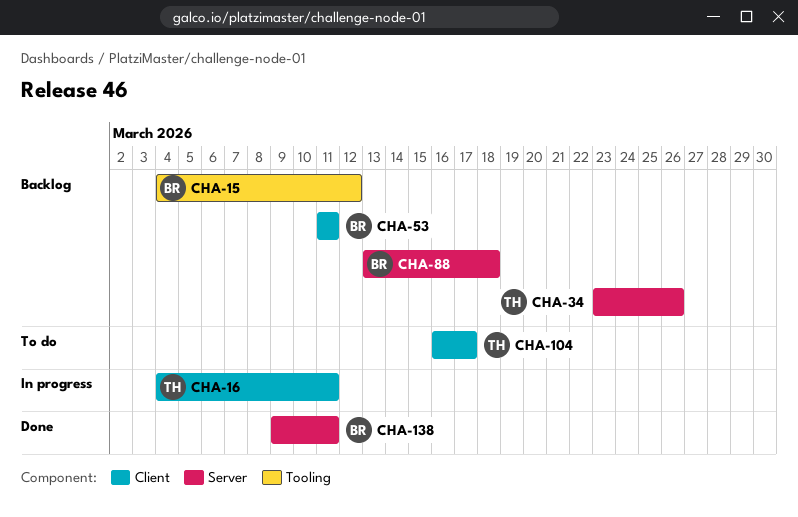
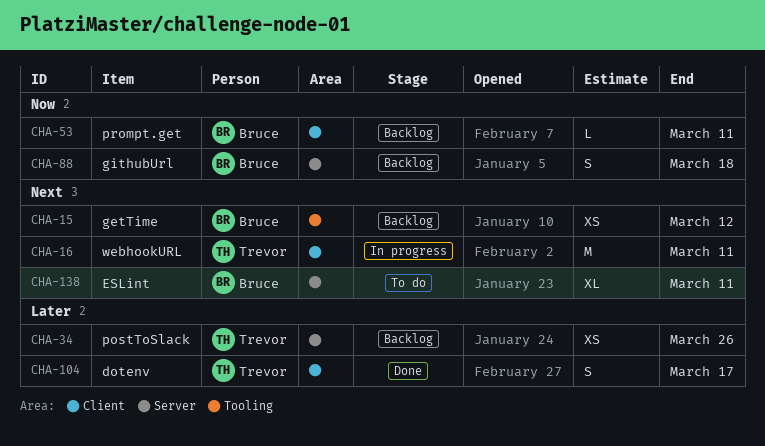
CHA-104, status: To do -> Done
CHA-138, status: Done -> To do

